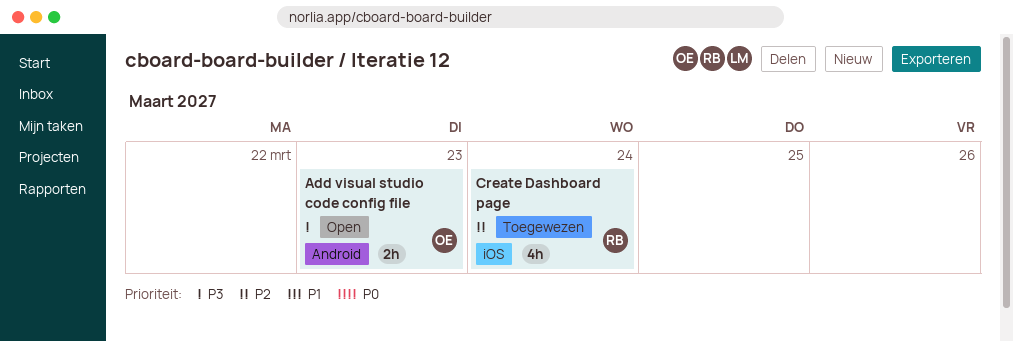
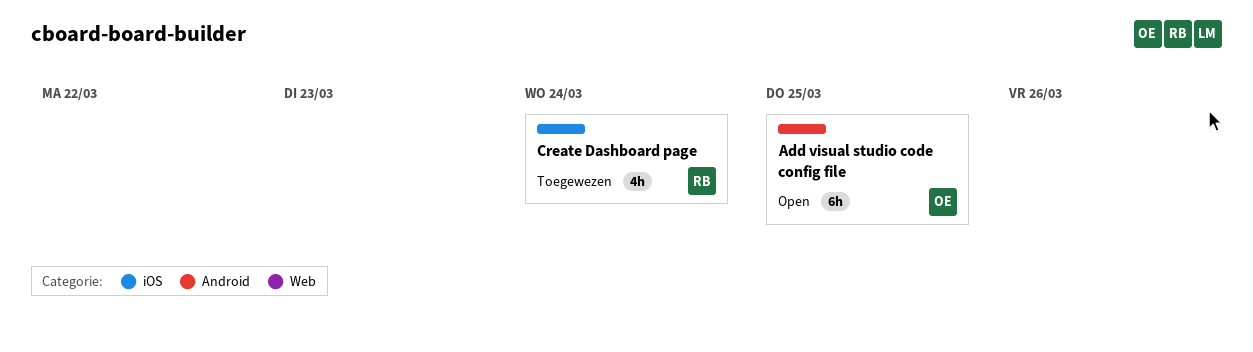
Add visual studio code config file, estimate: 2h -> 6h
Add visual studio code config file, due: Mar 23 -> Mar 25

